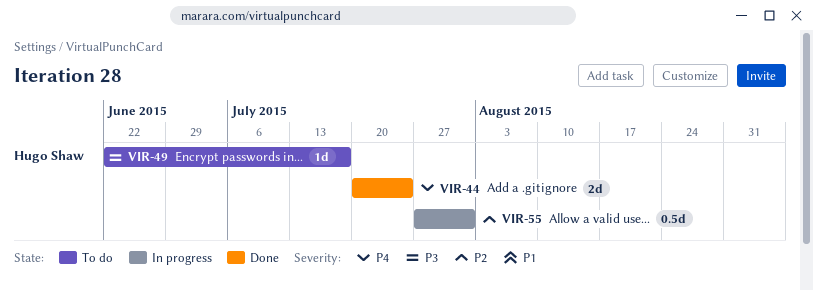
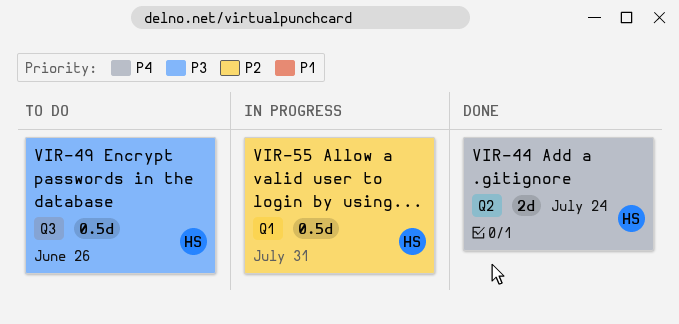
VIR-49, estimate: 1d -> 0.5d
VIR-49, due: Jul 17 -> Jun 26

